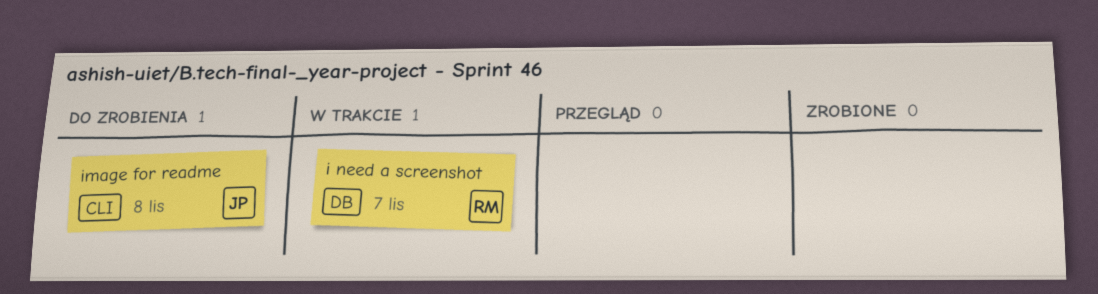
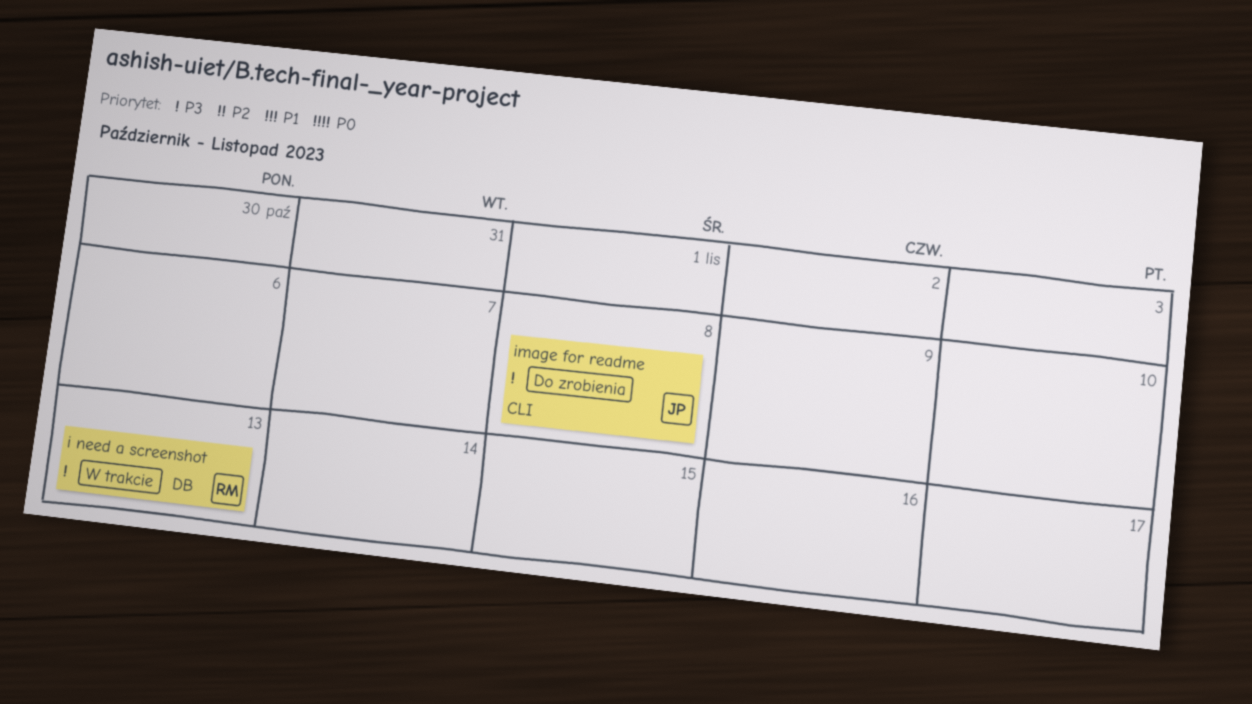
i need a screenshot, due: Nov 7 -> Nov 13

